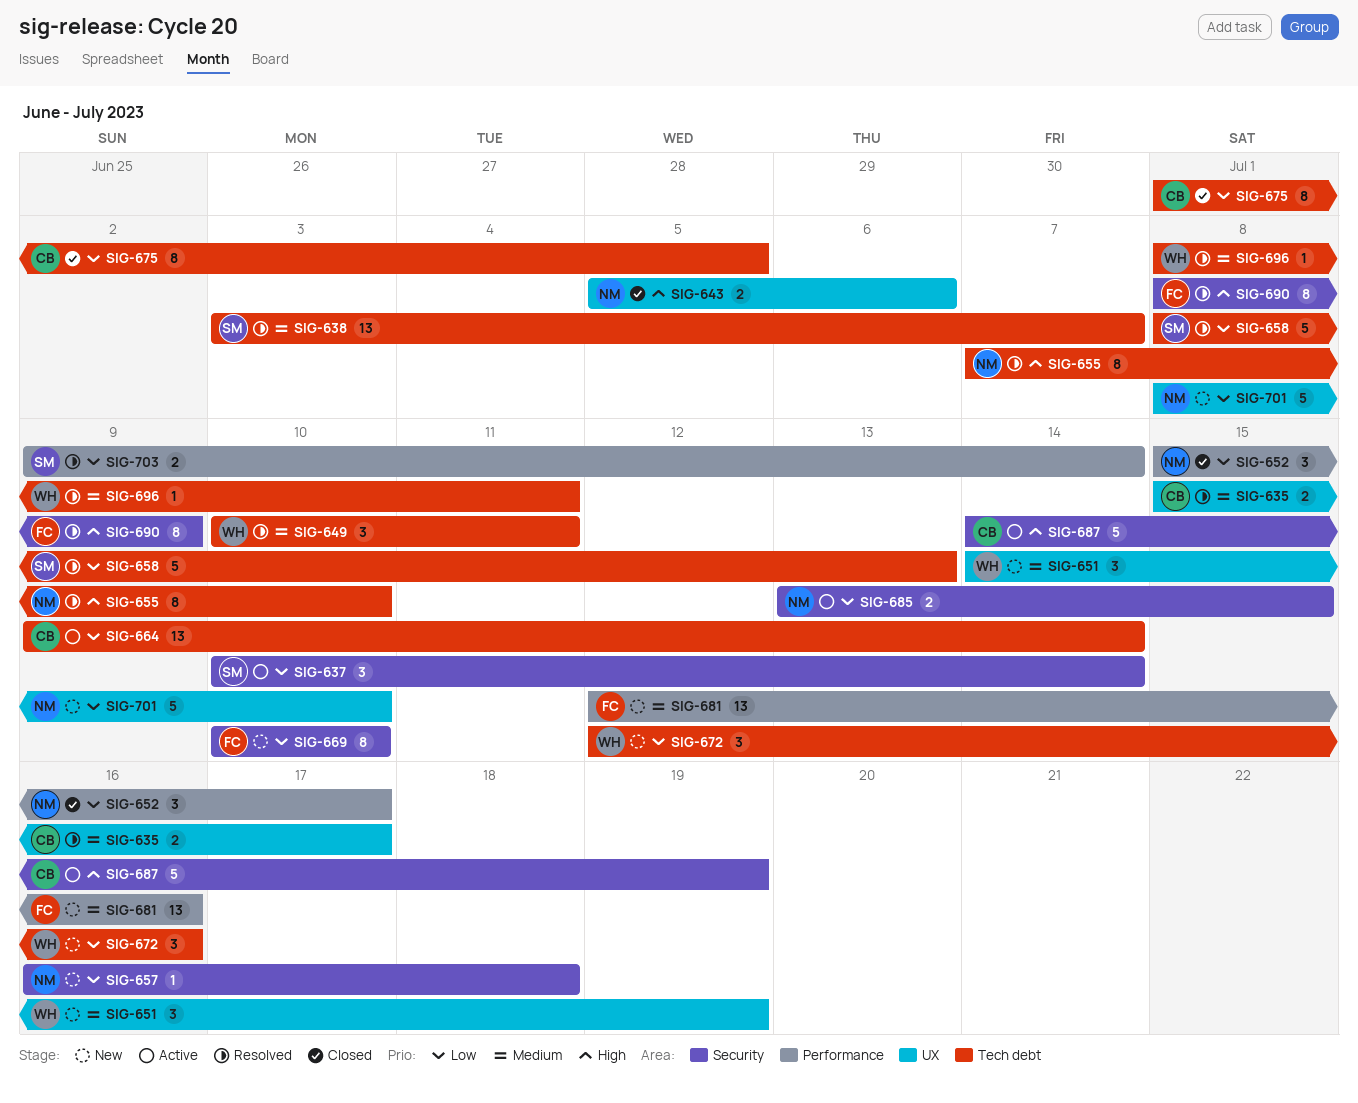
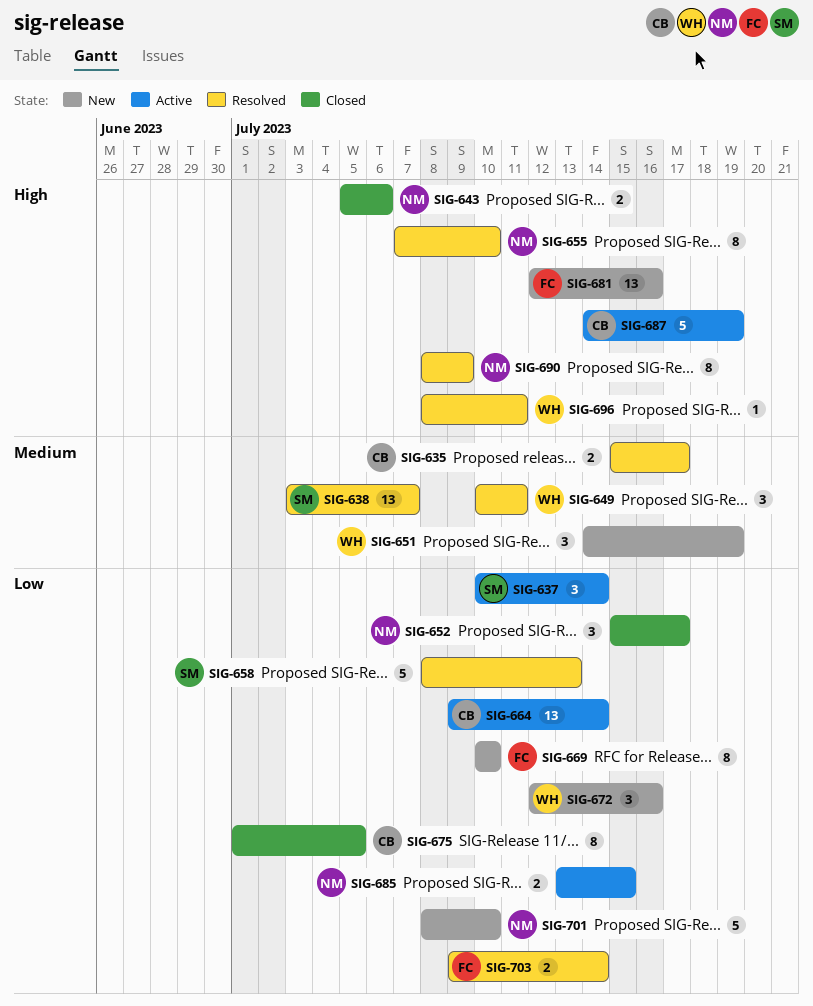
SIG-657: present -> none
SIG-681, priority: Medium -> High
SIG-690, owner: FC -> NM
SIG-696, priority: Medium -> High
SIG-703, owner: SM -> FC

